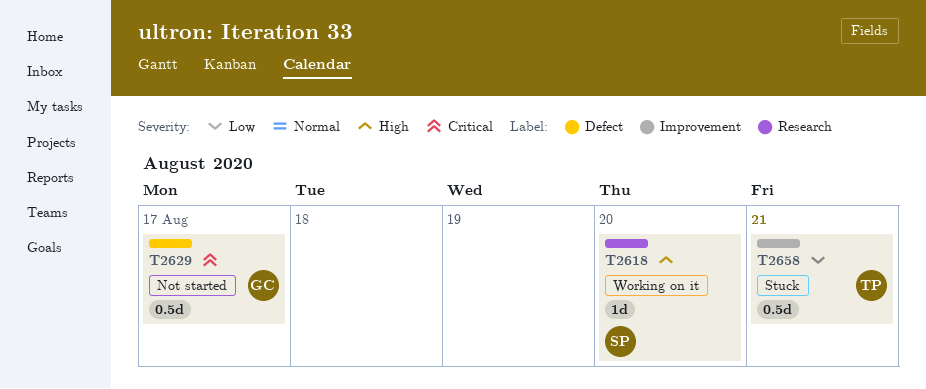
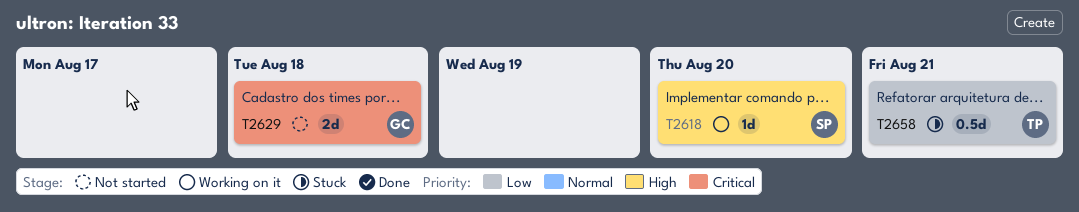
T2629, estimate: 0.5d -> 2d
T2629, due: Aug 17 -> Aug 18

